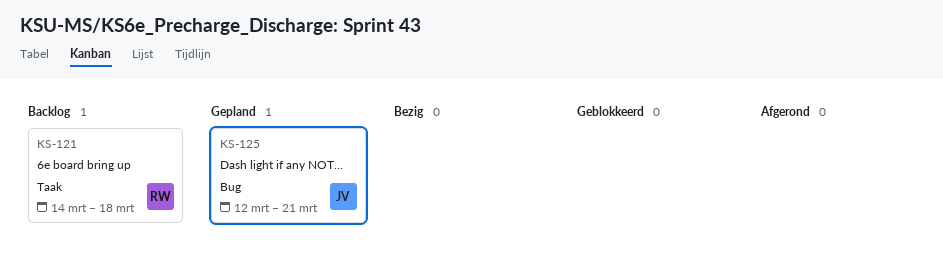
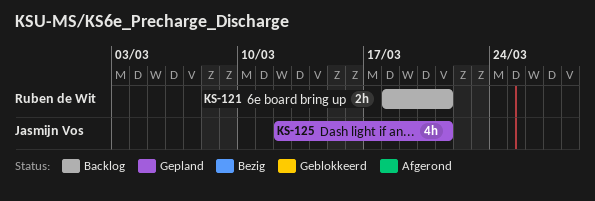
KS-121, start: Mar 14 -> Mar 18
KS-121, due: Mar 18 -> Mar 21

